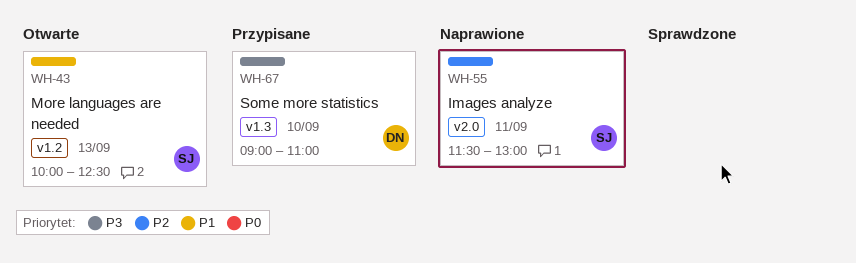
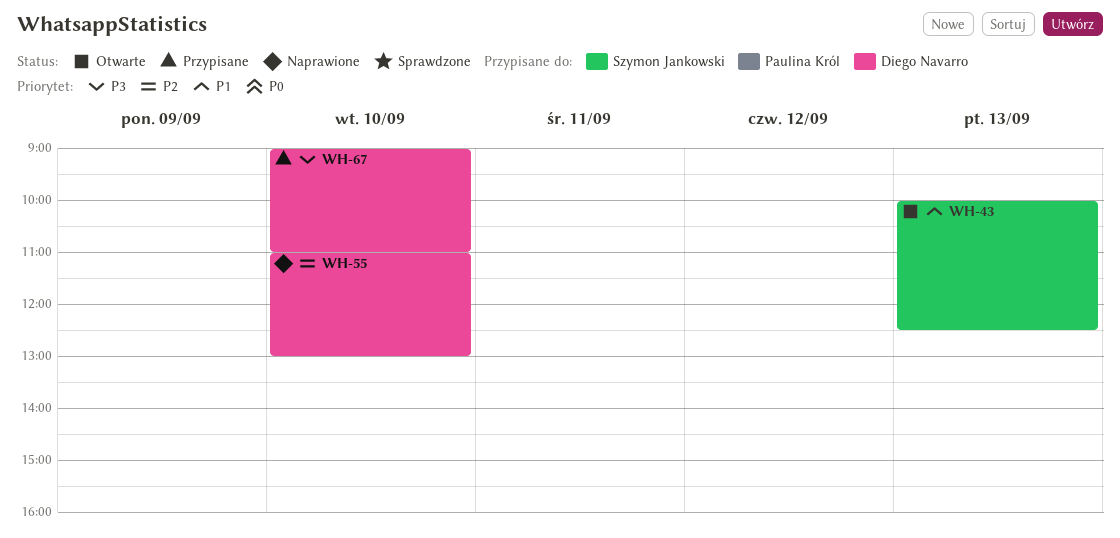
WH-55, owner: Szymon Jankowski -> Diego Navarro
WH-55, day: Sep 11 -> Sep 10
WH-55, begins: 11:30 -> 11:00

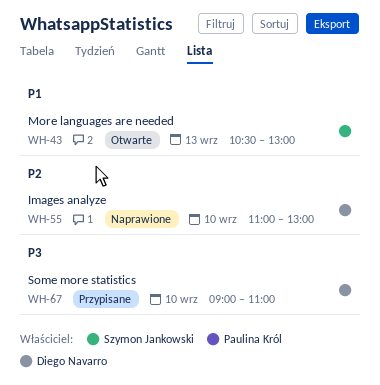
WH-43, begins: 10:00 -> 10:30
WH-43, ends: 12:30 -> 13:00

